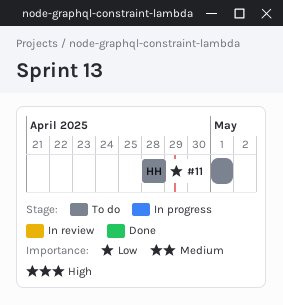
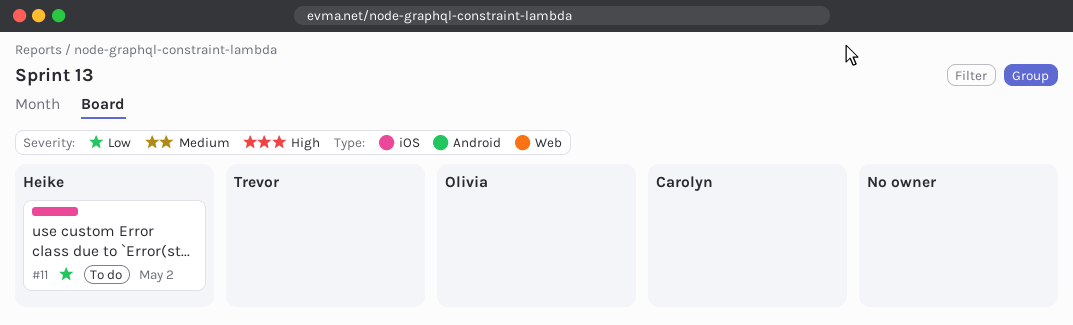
#11, due: May 1 -> May 2

